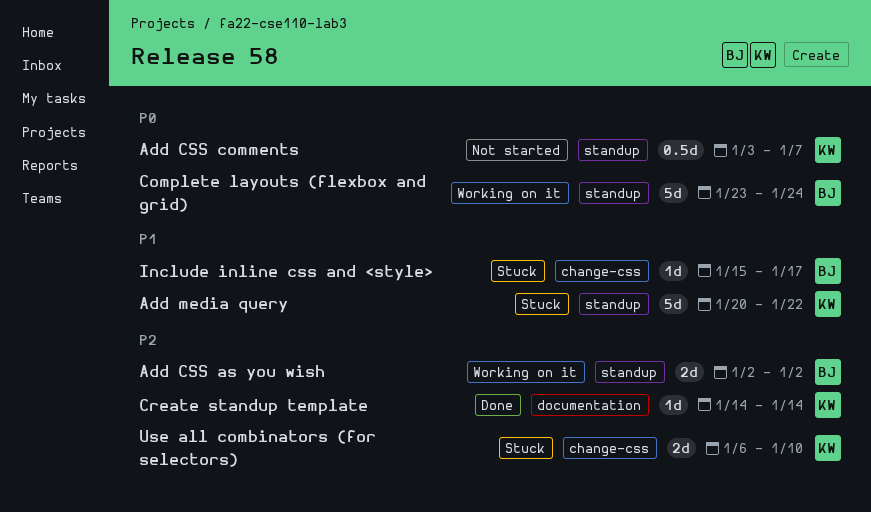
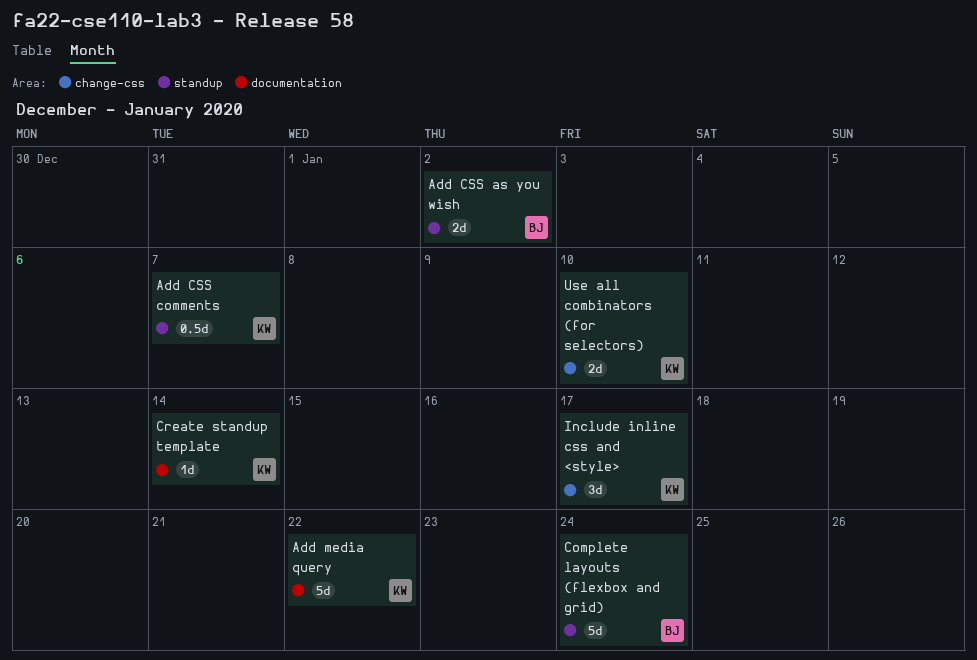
Add media query, label: standup -> documentation
Include inline css and <style>, owner: BJ -> KW
Include inline css and <style>, estimate: 1d -> 3d

